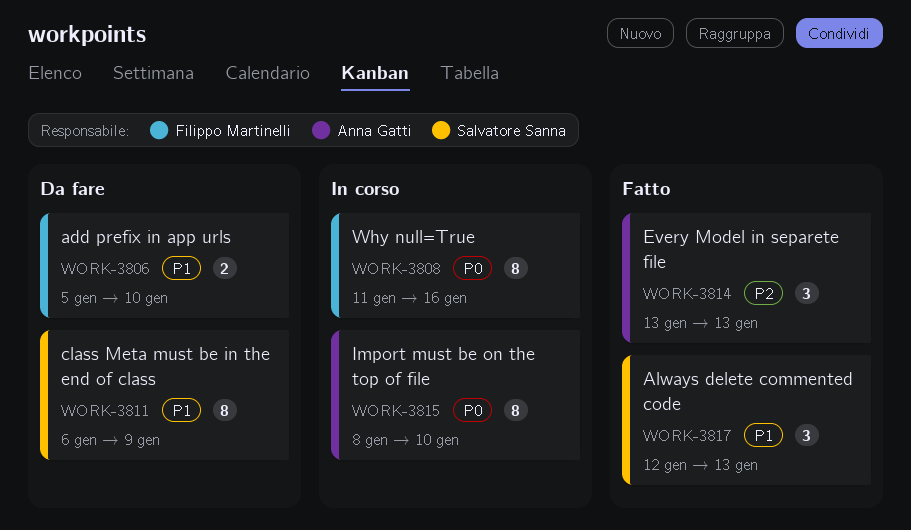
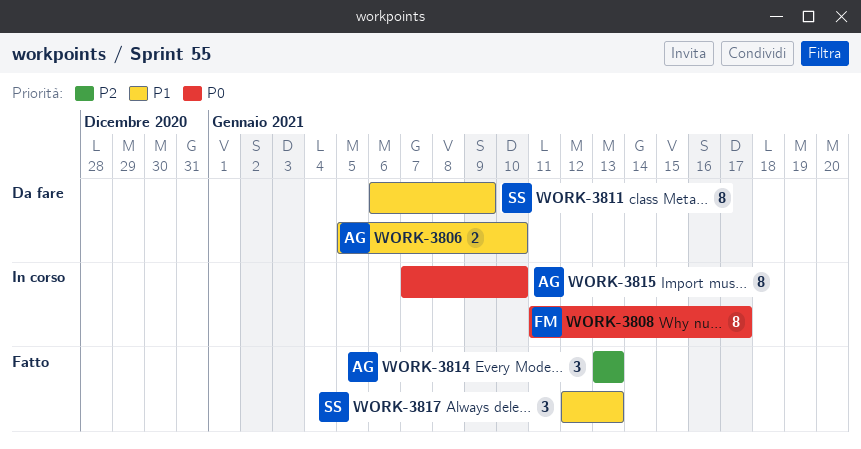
WORK-3806, owner: Filippo Martinelli -> Anna Gatti
WORK-3808, due: Jan 16 -> Jan 17
WORK-3815, start: Jan 8 -> Jan 7

